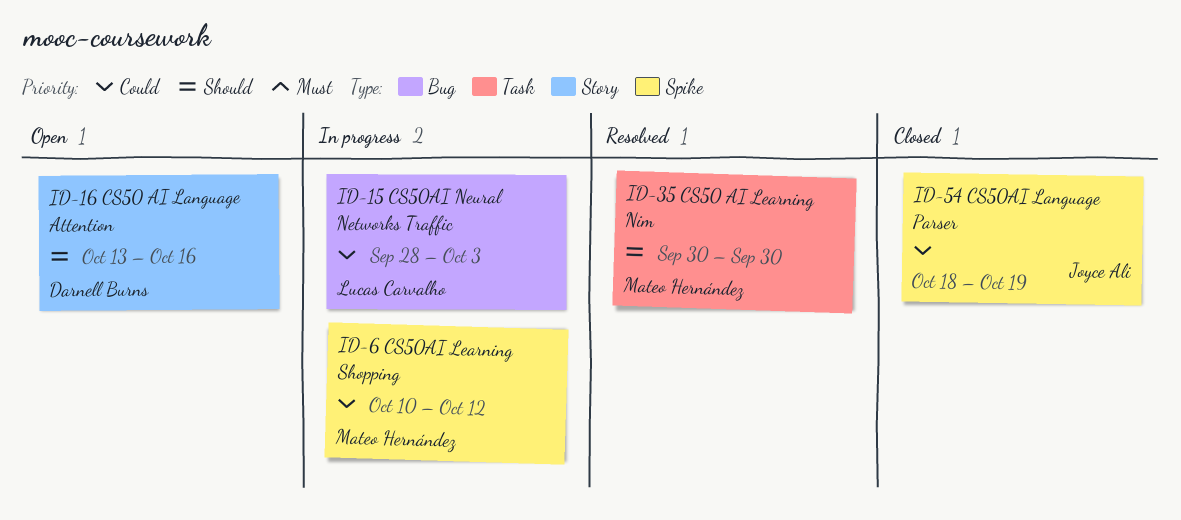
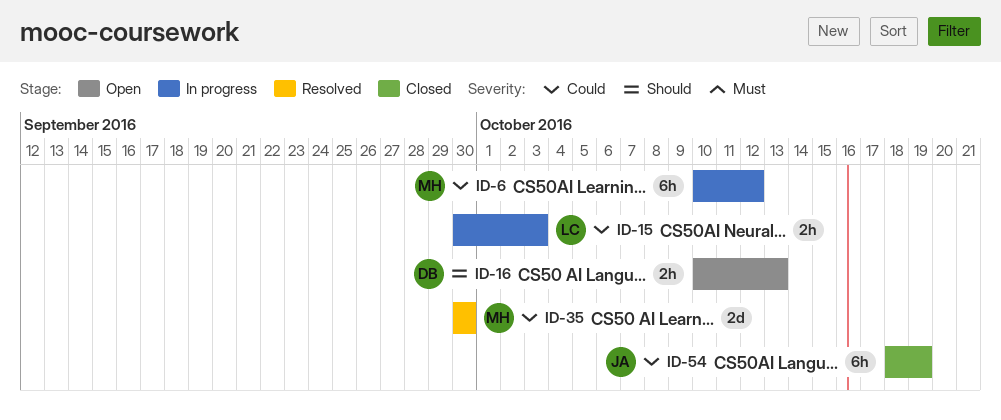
ID-15, start: Sep 28 -> Sep 30
ID-16, start: Oct 13 -> Oct 10
ID-16, due: Oct 16 -> Oct 13
ID-35, priority: Should -> Could

